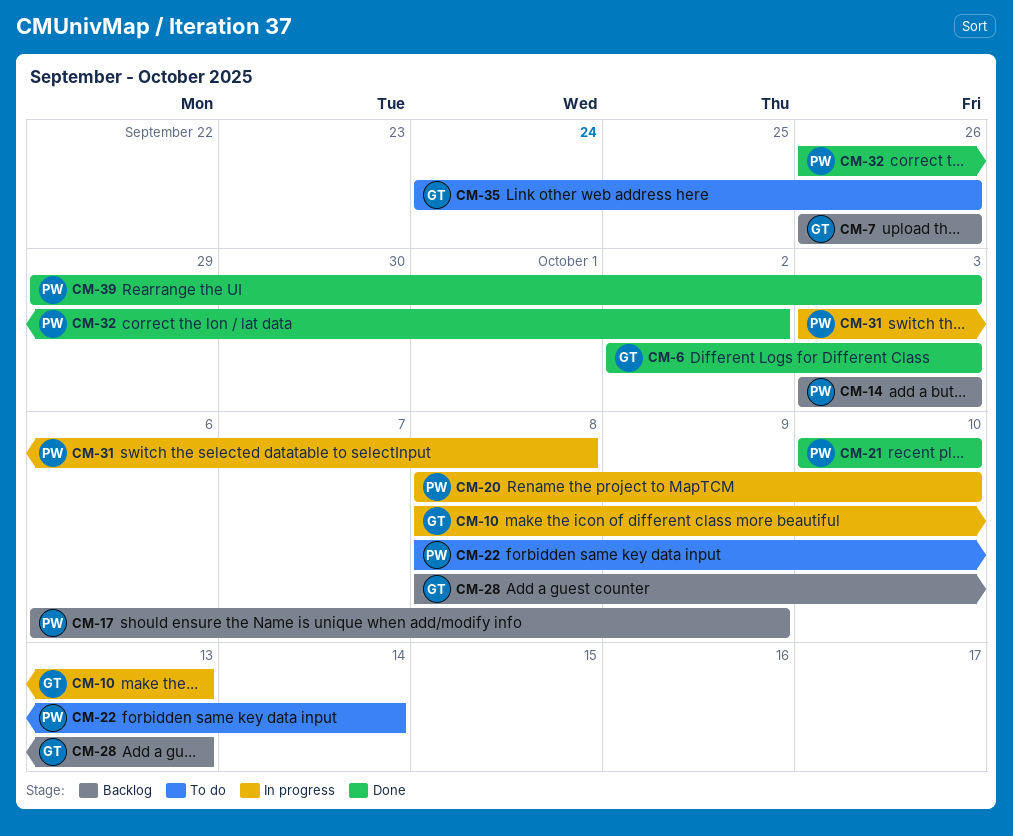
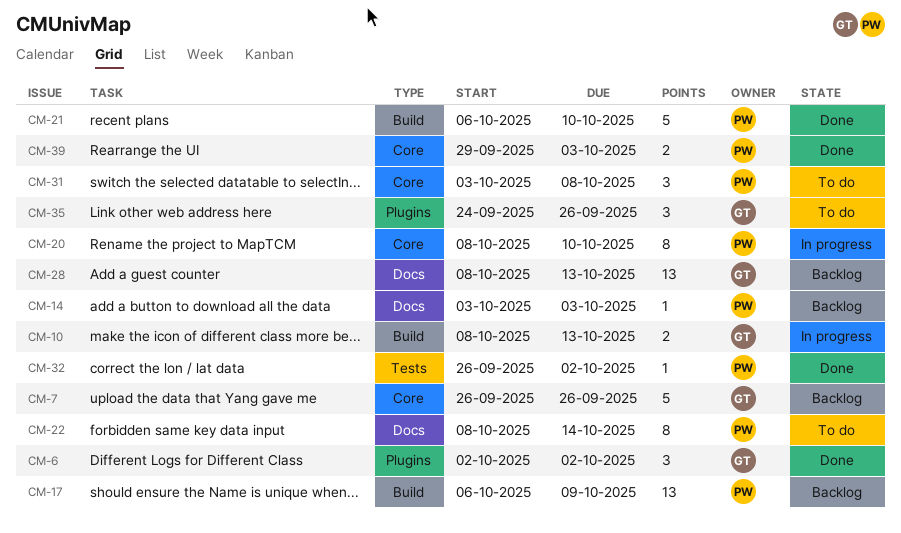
CM-6, due: Oct 3 -> Oct 2
CM-21, start: Oct 10 -> Oct 6
CM-31, status: In progress -> To do

